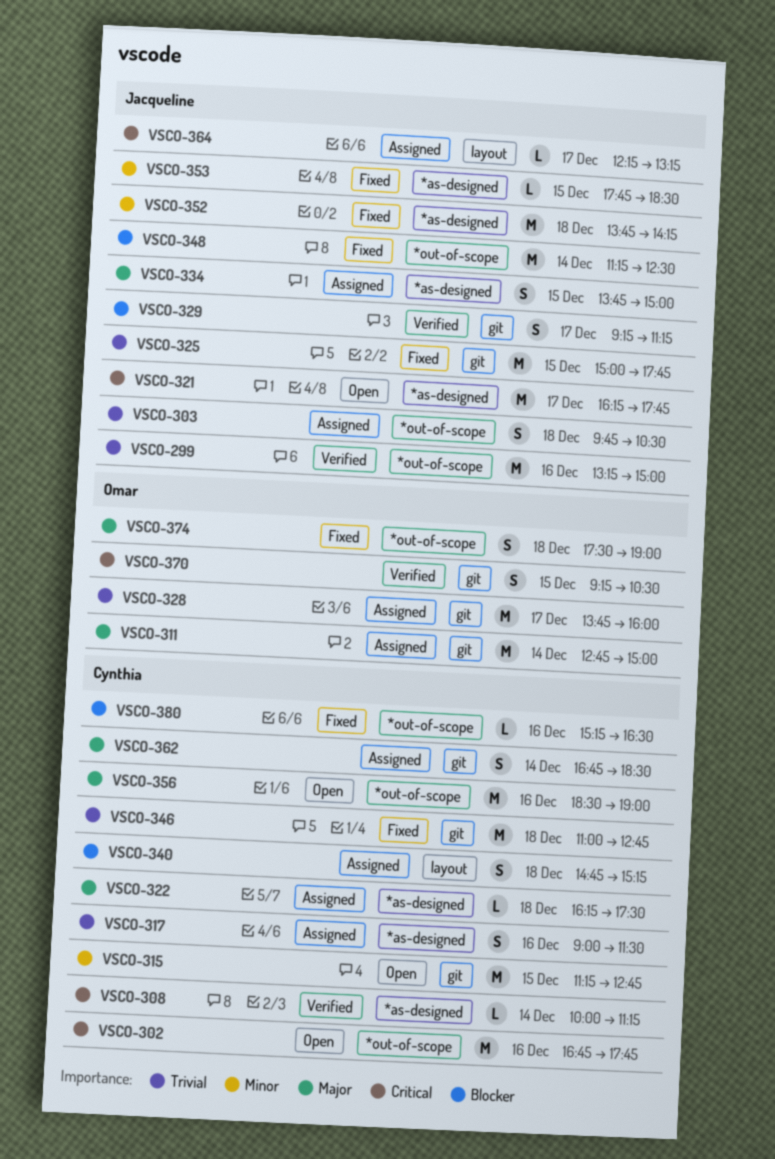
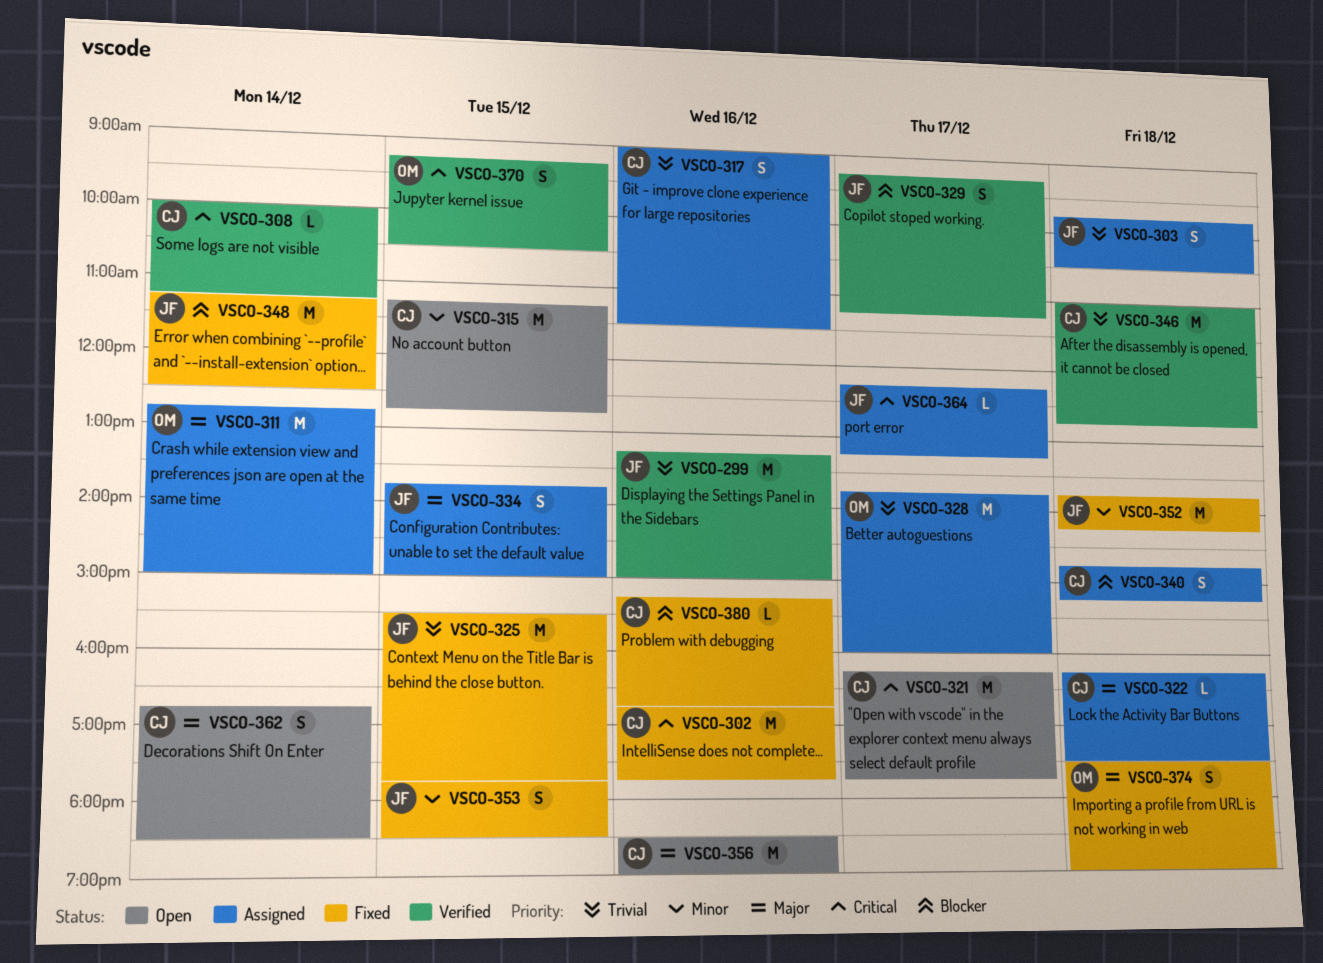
VSCO-302, status: Open -> Fixed
VSCO-321, owner: Jacqueline -> Cynthia
VSCO-325, begins: 15:00 -> 15:30
VSCO-346, status: Fixed -> Verified
VSCO-353, estimate: L -> S
VSCO-362, status: Assigned -> Open
VSCO-380, ends: 16:30 -> 16:45

